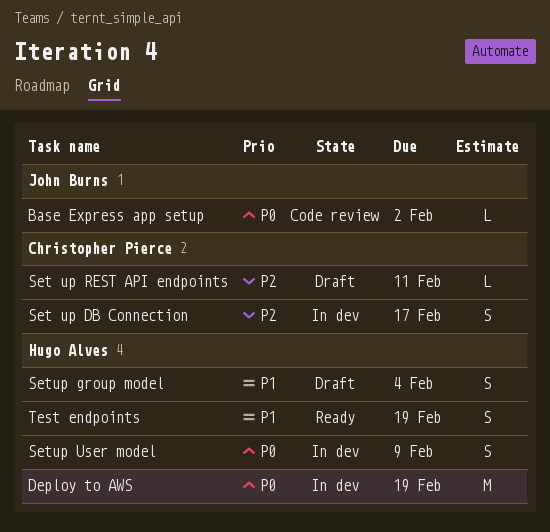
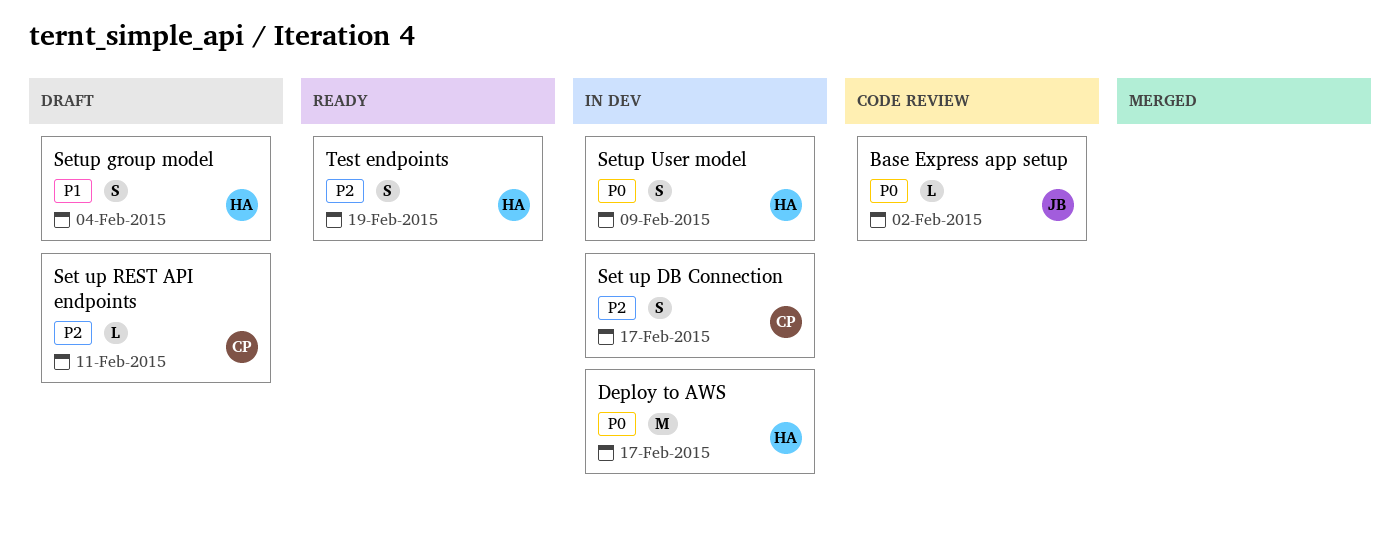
Deploy to AWS, due: Feb 19 -> Feb 17
Test endpoints, priority: P1 -> P2

